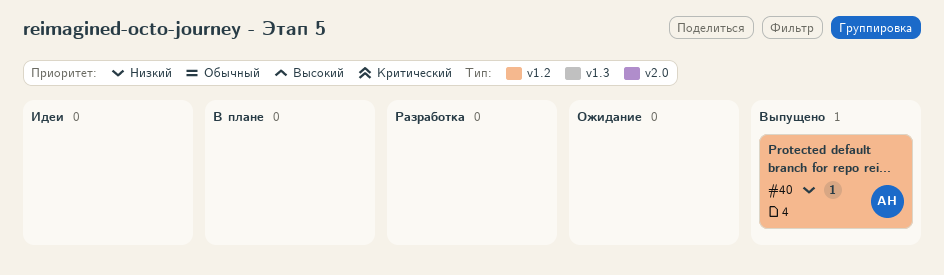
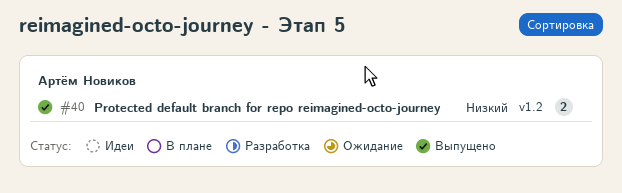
#40, estimate: 1 -> 2

